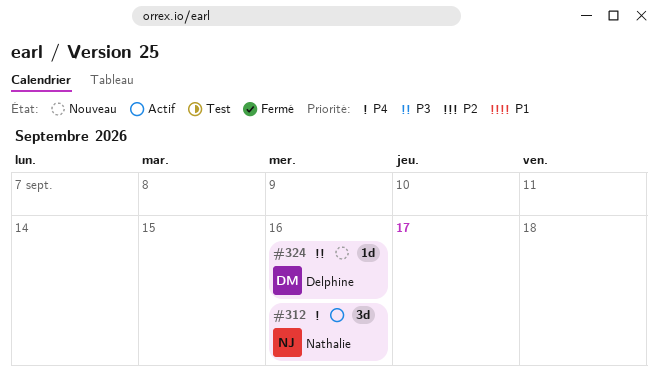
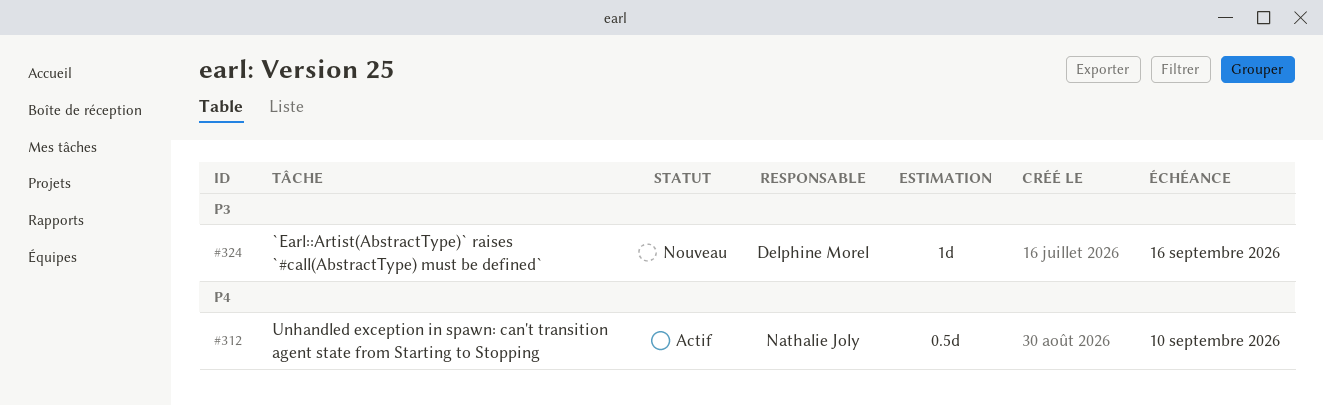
#312, estimate: 3d -> 0.5d
#312, due: Sep 16 -> Sep 10

